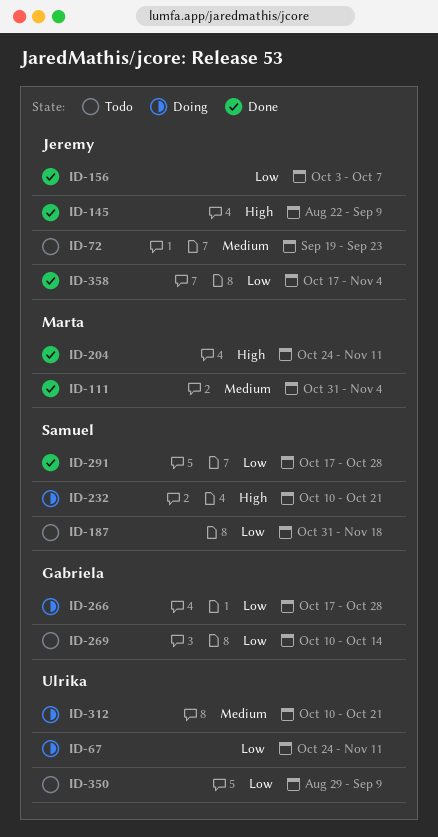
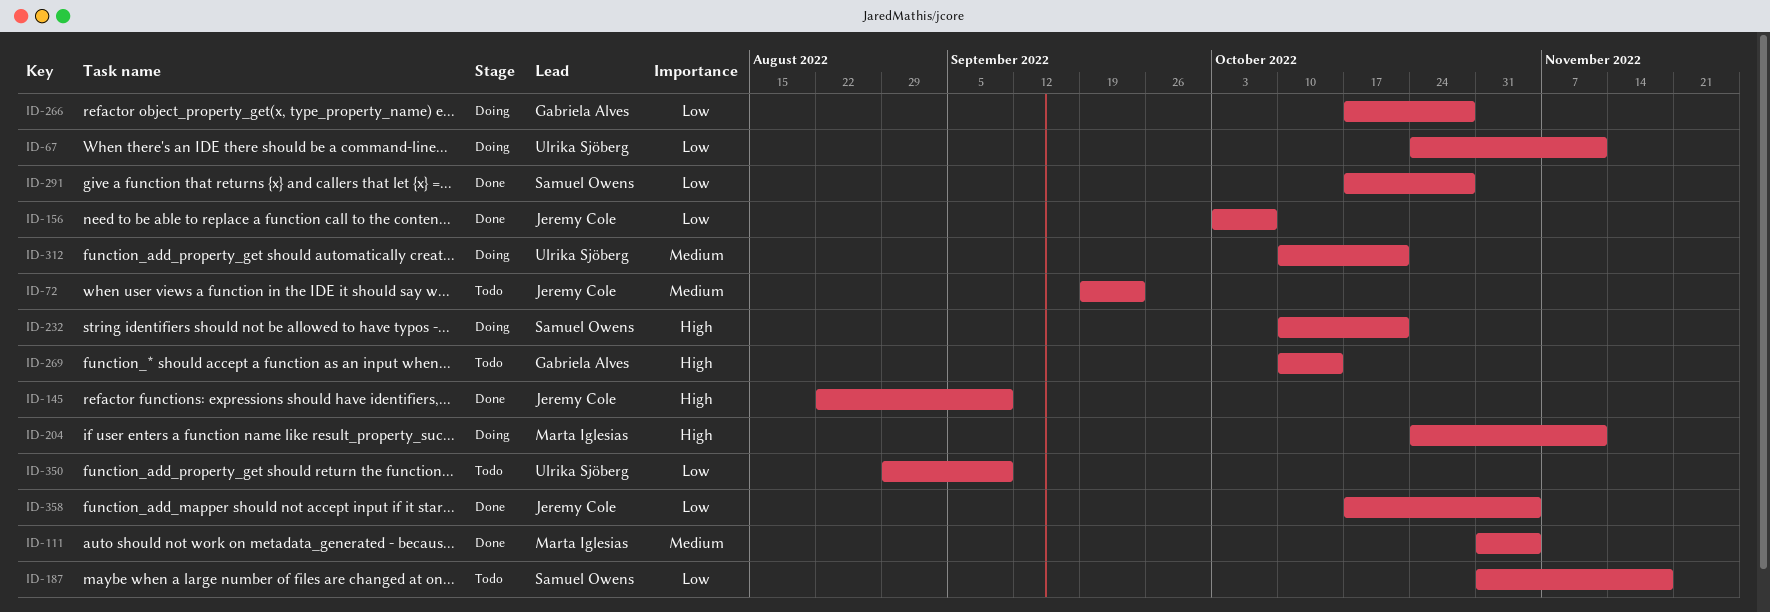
ID-204, status: Done -> Doing
ID-269, priority: Low -> High

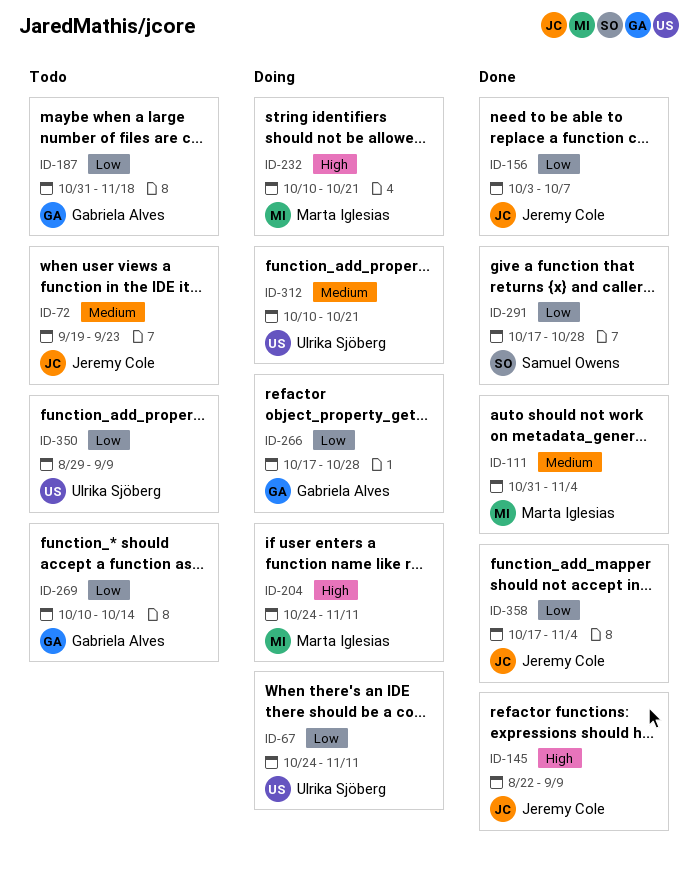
ID-187, owner: Samuel Owens -> Gabriela Alves
ID-232, owner: Samuel Owens -> Marta Iglesias
ID-269, priority: High -> Low

